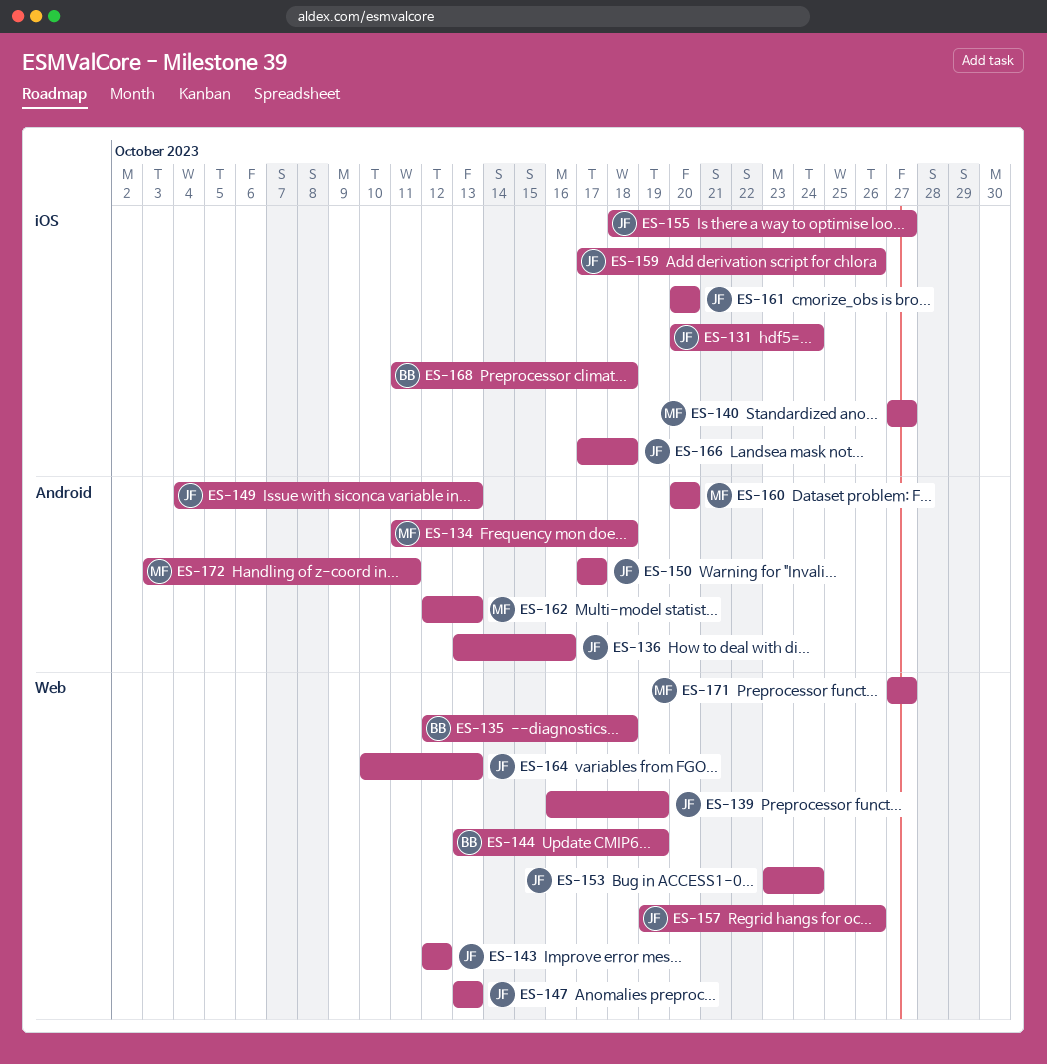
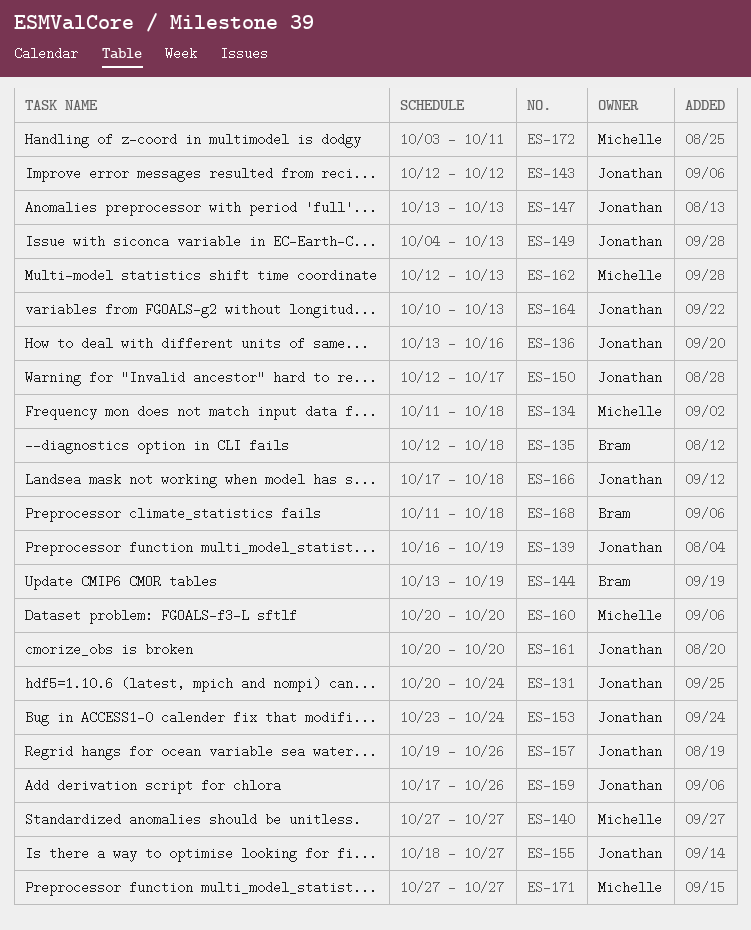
ES-150, start: Oct 17 -> Oct 12

